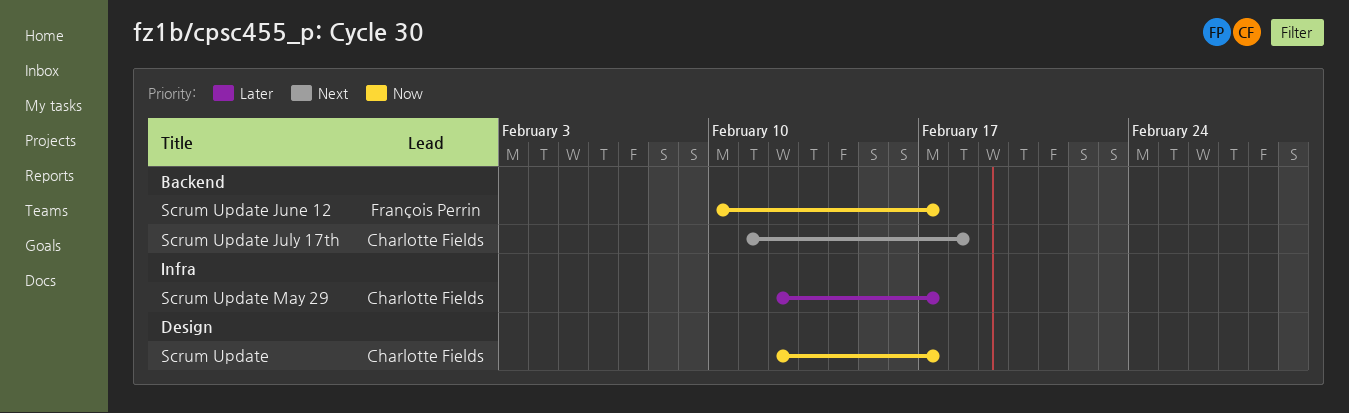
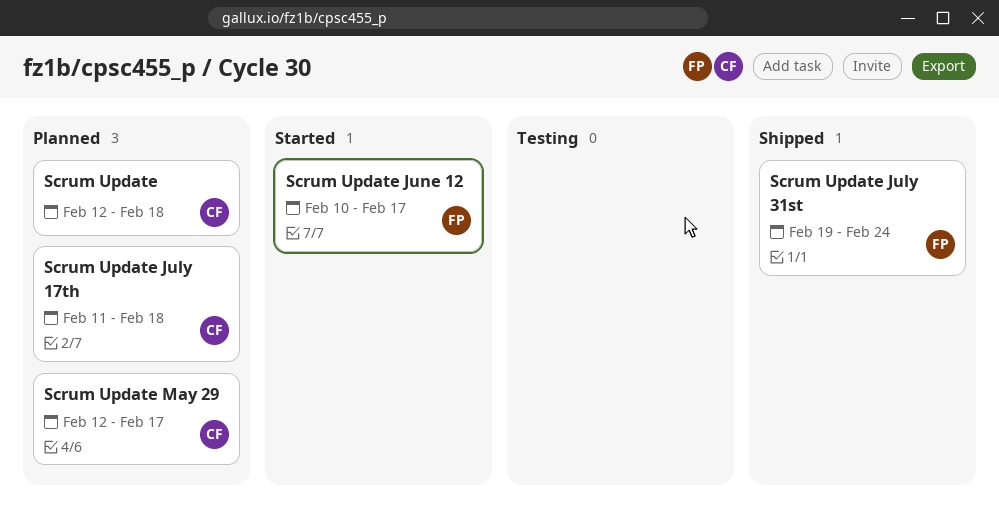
Scrum Update, due: Feb 17 -> Feb 18
Scrum Update July 31st: none -> present

